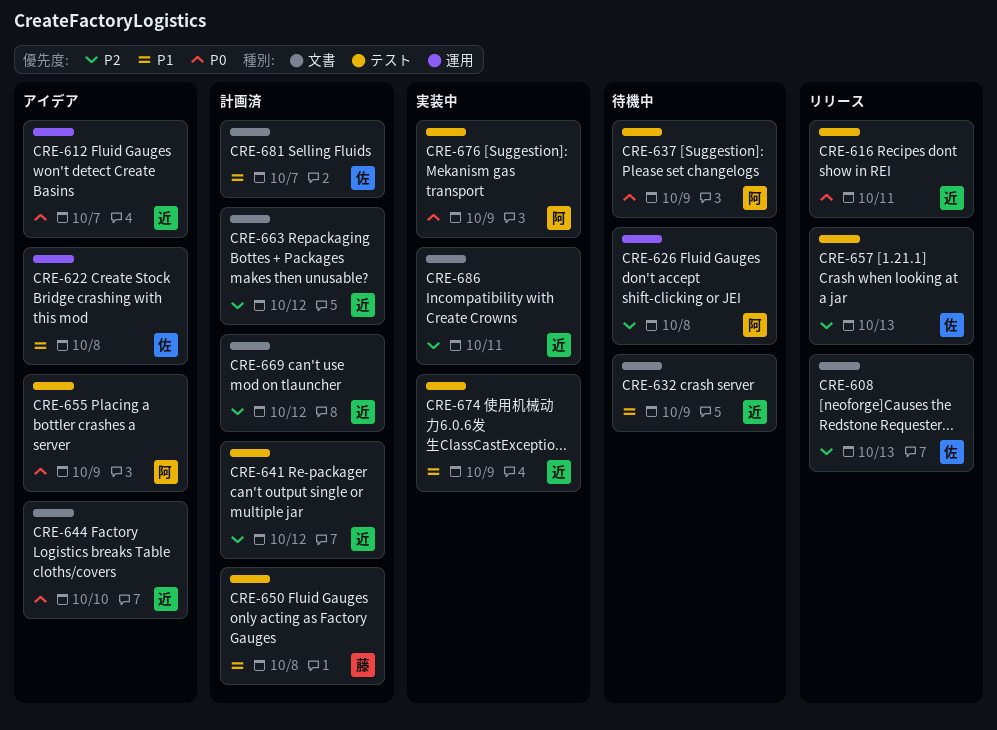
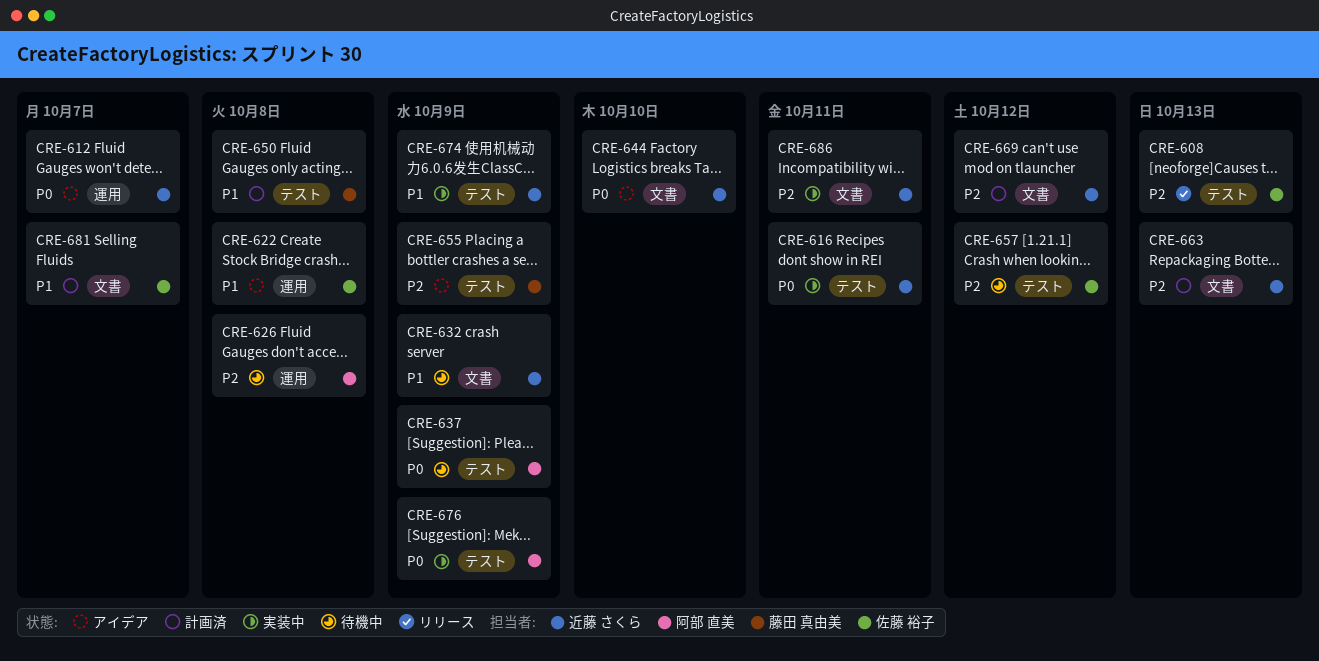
CRE-608, label: 文書 -> テスト
CRE-616, status: リリース -> 実装中
CRE-641: present -> none
CRE-655, owner: 阿部 直美 -> 藤田 真由美
CRE-655, priority: P0 -> P2
CRE-657, status: リリース -> 待機中
CRE-657, due: Oct 13 -> Oct 12
CRE-663, due: Oct 12 -> Oct 13

